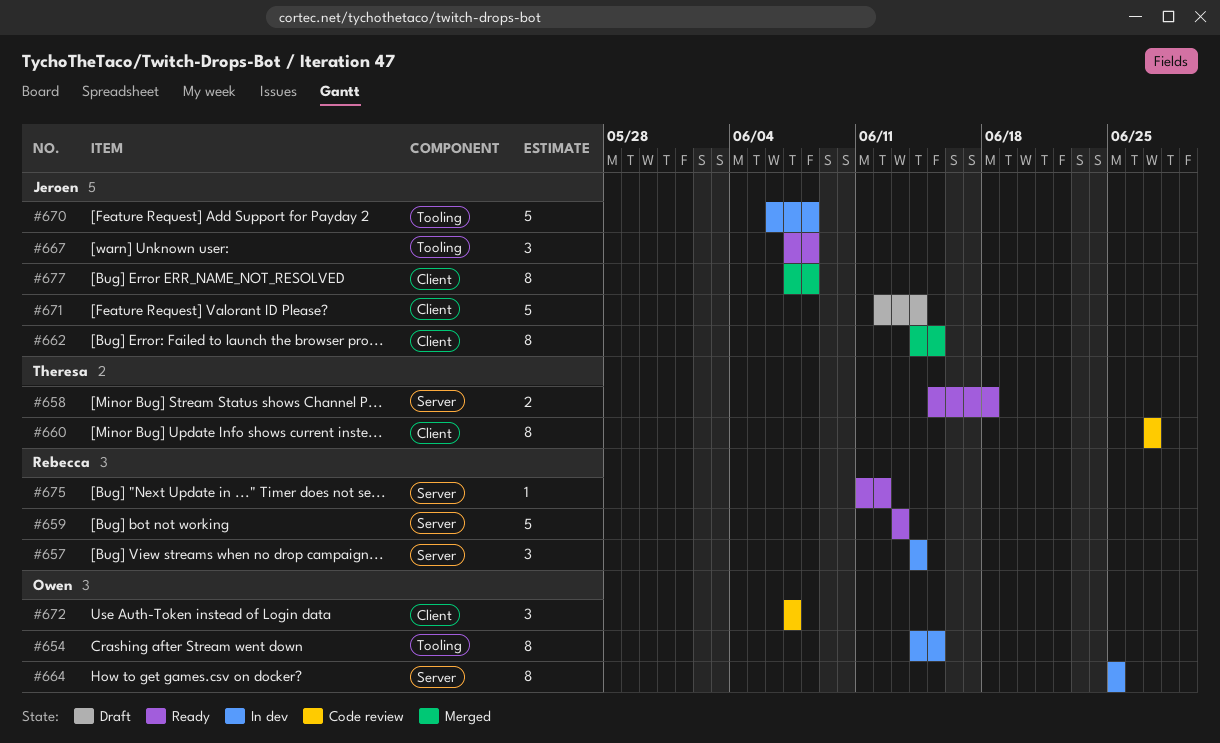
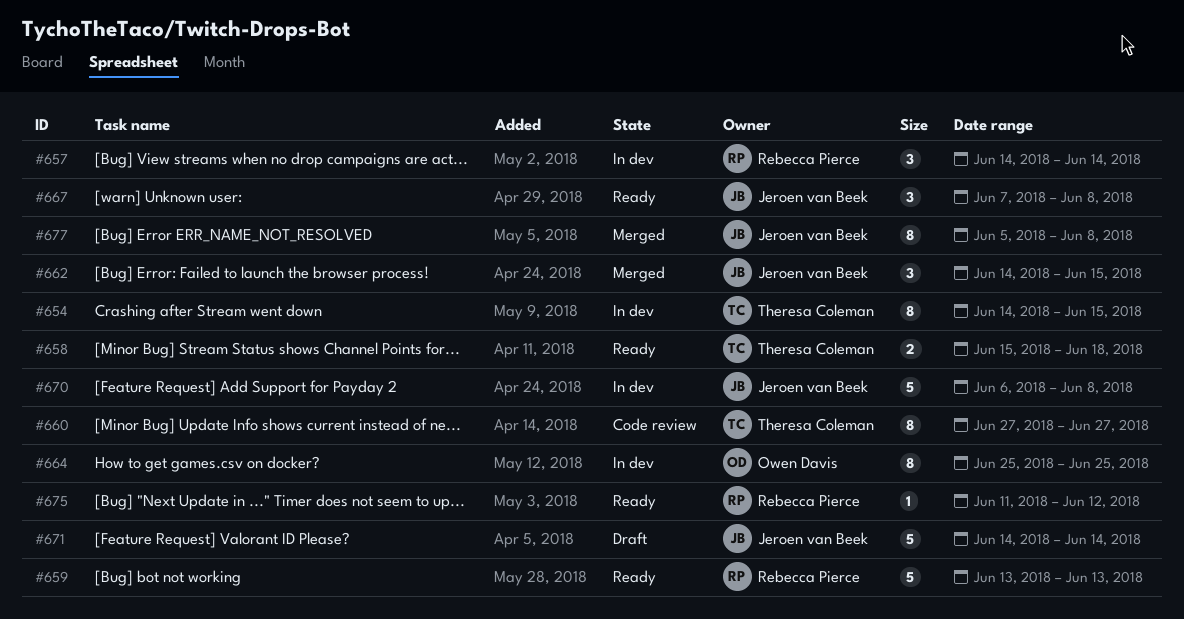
#654, owner: Owen Davis -> Theresa Coleman
#662, estimate: 8 -> 3
#671, start: Jun 12 -> Jun 14
#672: present -> none
#677, start: Jun 7 -> Jun 5

